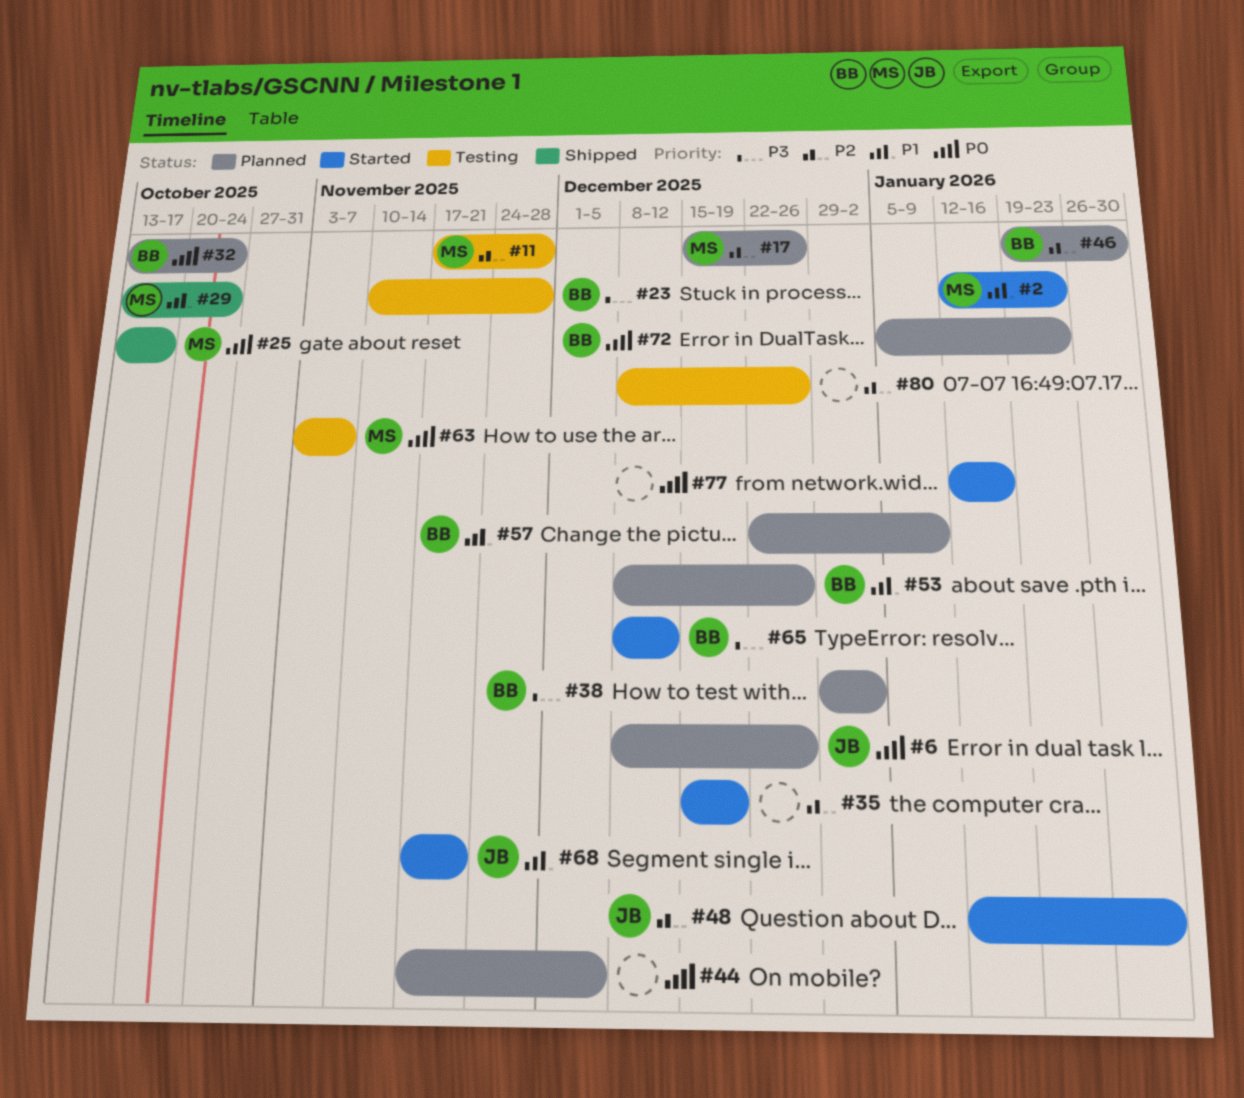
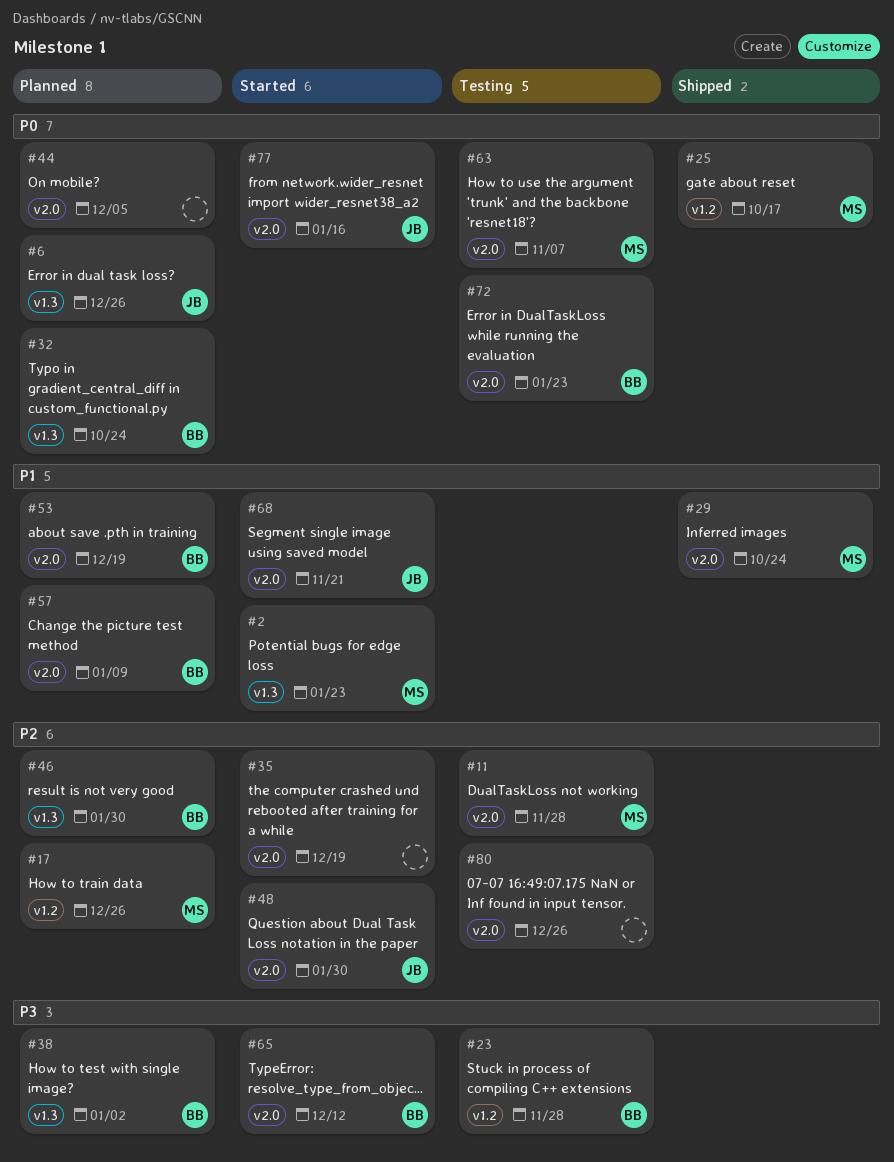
#53, due: Dec 26 -> Dec 19
#72, status: Planned -> Testing
#77, owner: none -> JB

